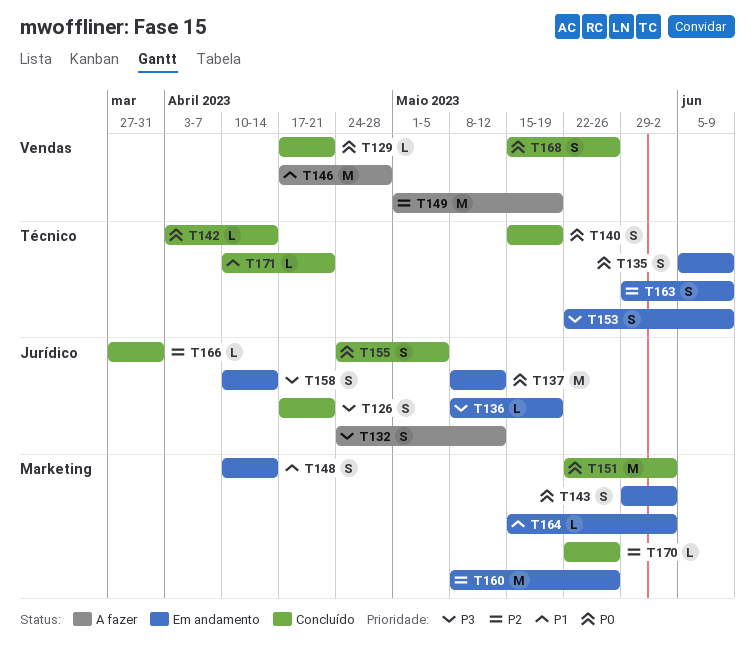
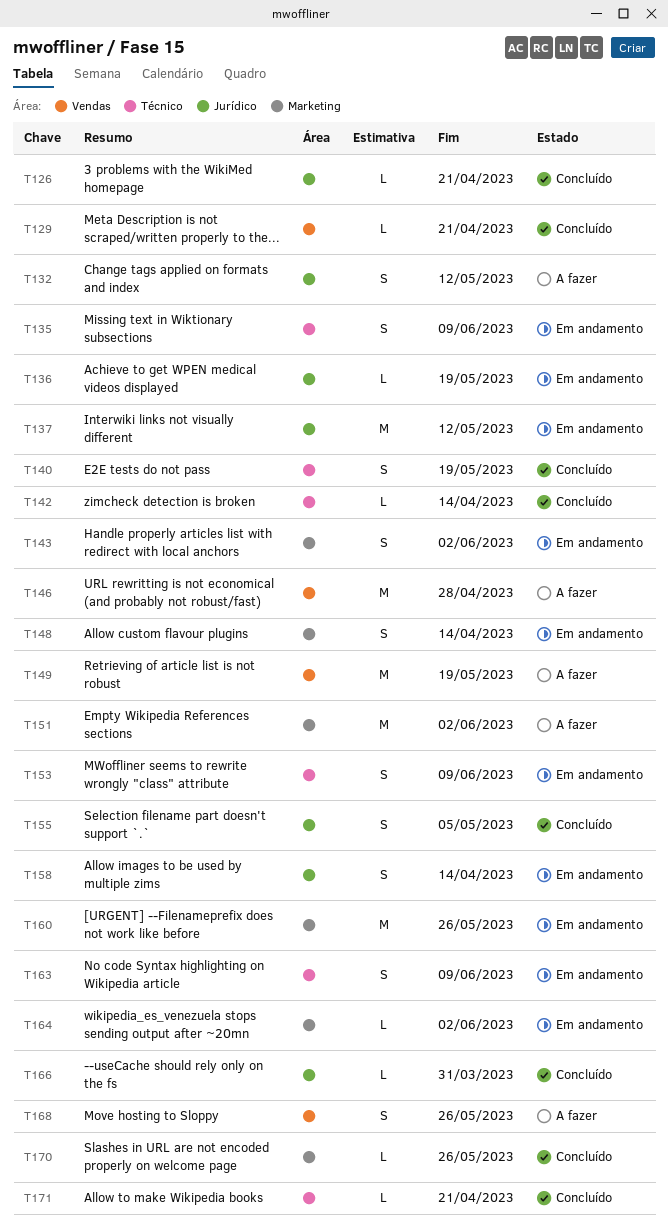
T126, estimate: S -> L
T151, status: Concluído -> A fazer
T168, status: Concluído -> A fazer

